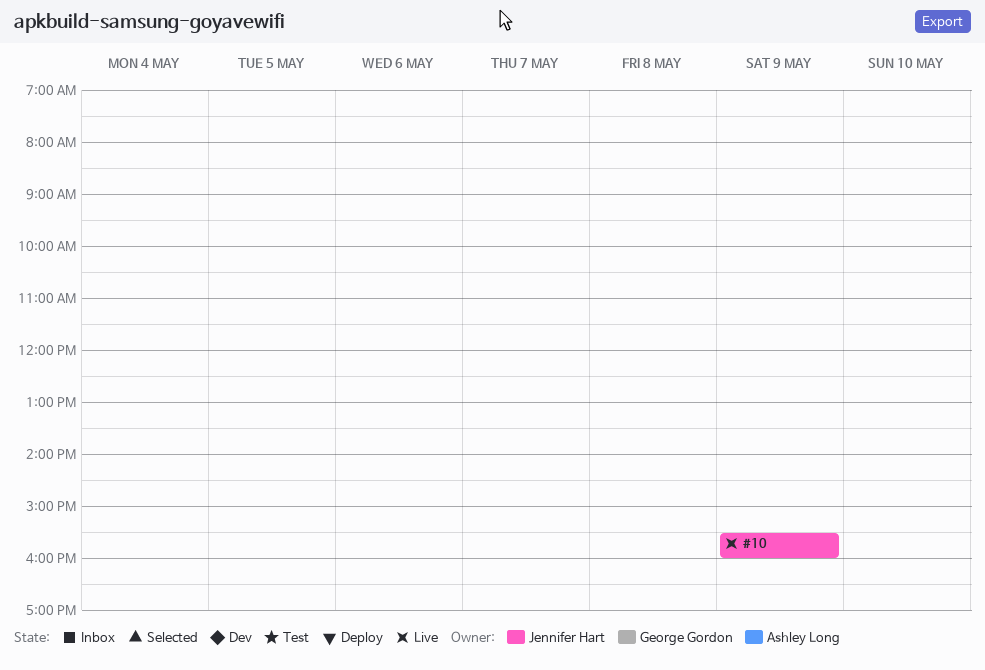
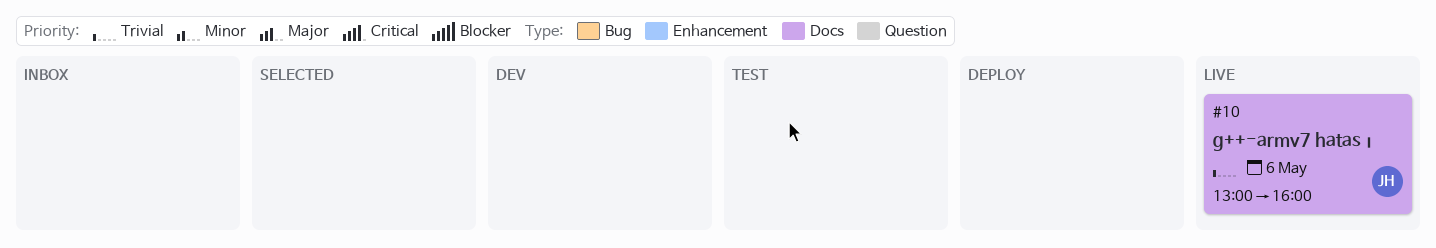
#10, day: May 9 -> May 6
#10, begins: 15:30 -> 13:00

